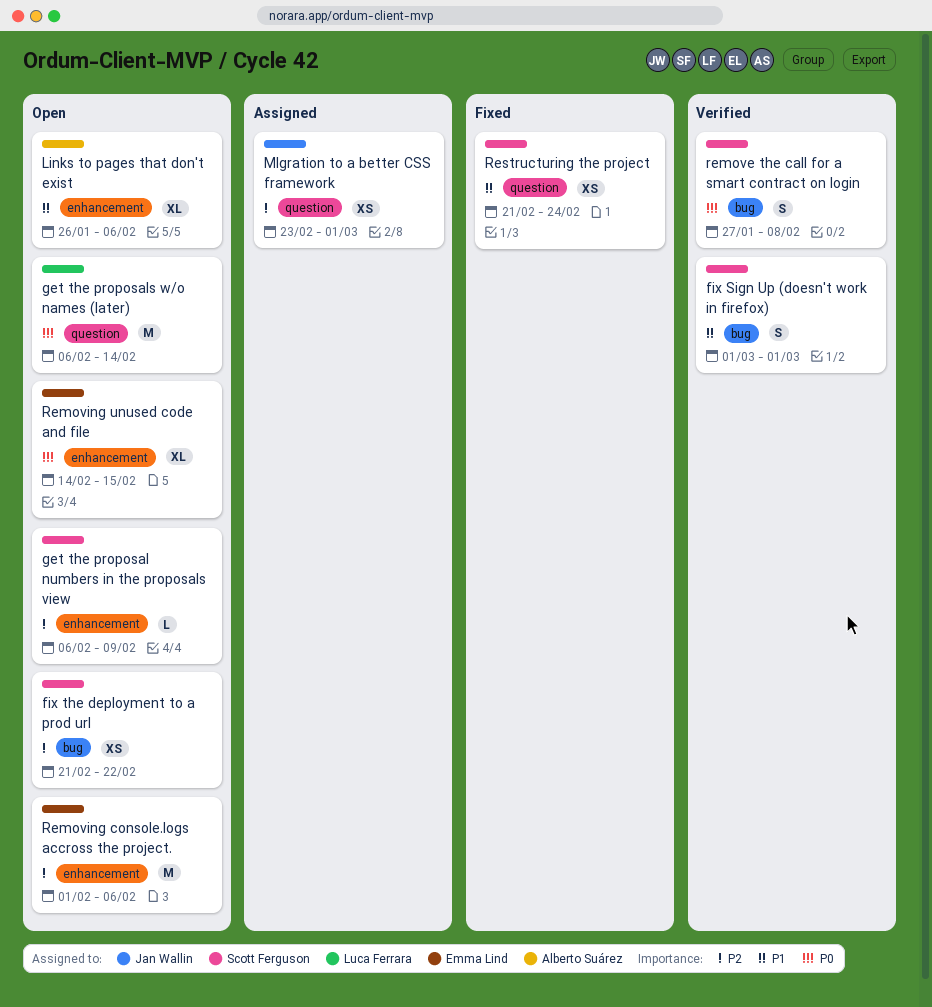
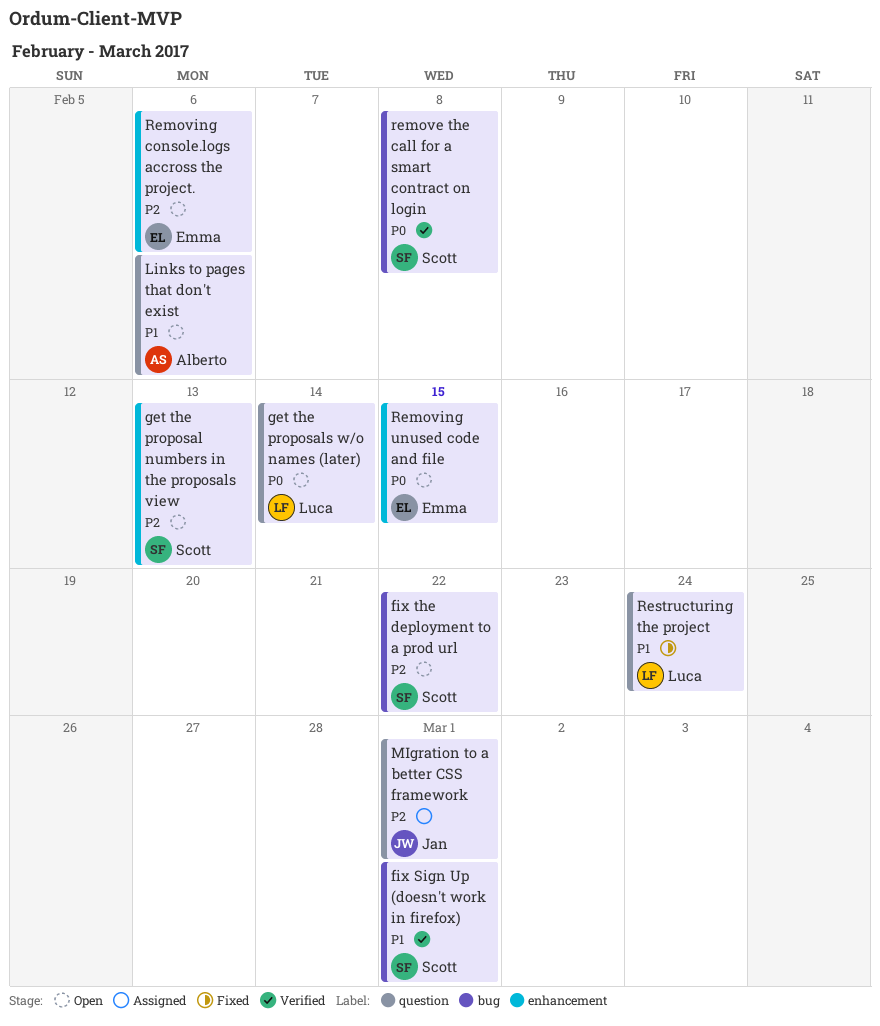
get the proposal numbers in the proposals view, due: Feb 9 -> Feb 13
Links to pages that don't exist, label: enhancement -> question
Restructuring the project, owner: Scott Ferguson -> Luca Ferrara

